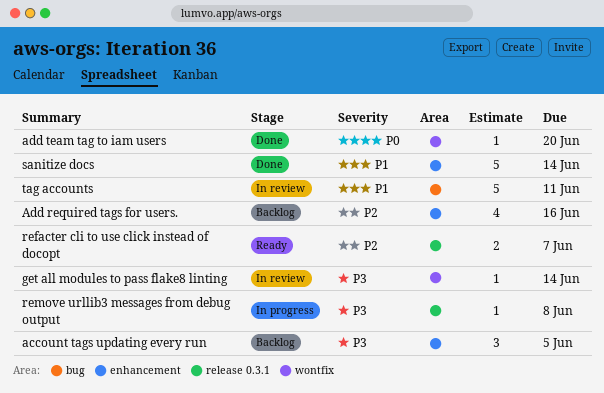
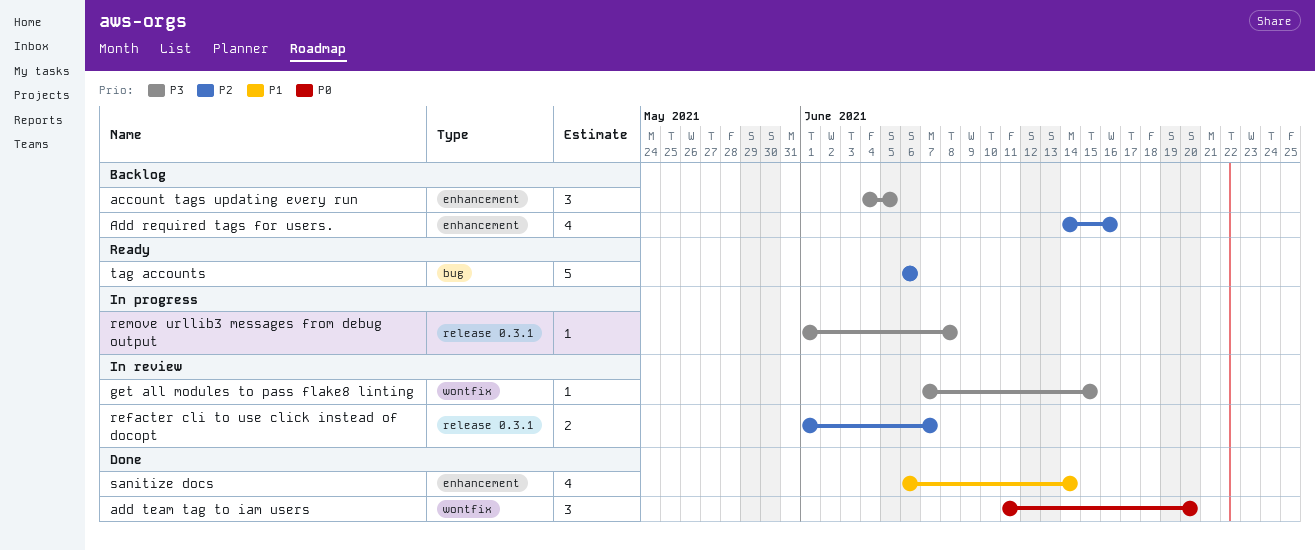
add team tag to iam users, estimate: 1 -> 3
get all modules to pass flake8 linting, due: Jun 14 -> Jun 15
refacter cli to use click instead of docopt, status: Ready -> In review
sanitize docs, estimate: 5 -> 4
tag accounts, status: In review -> Ready
tag accounts, priority: P1 -> P2
tag accounts, due: Jun 11 -> Jun 6

